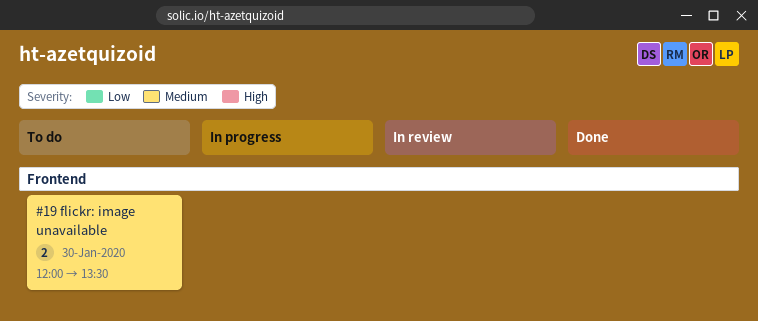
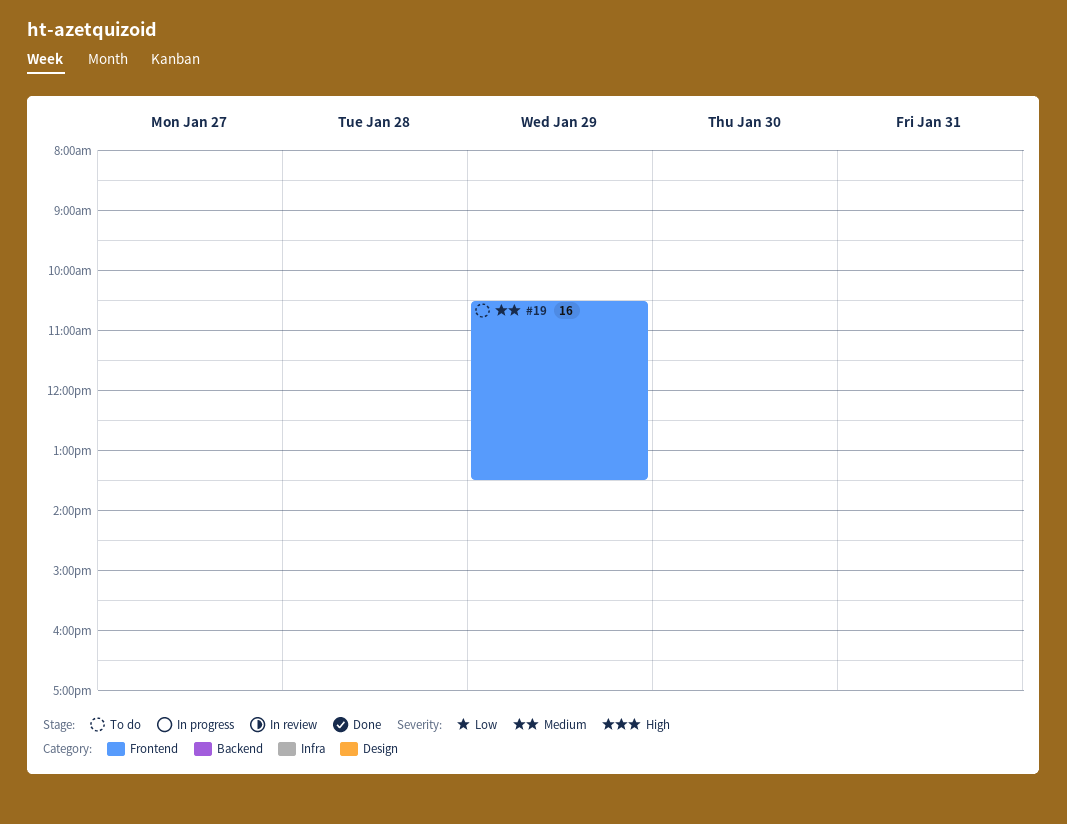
#19, estimate: 2 -> 16
#19, day: Jan 30 -> Jan 29
#19, begins: 12:00 -> 10:30

